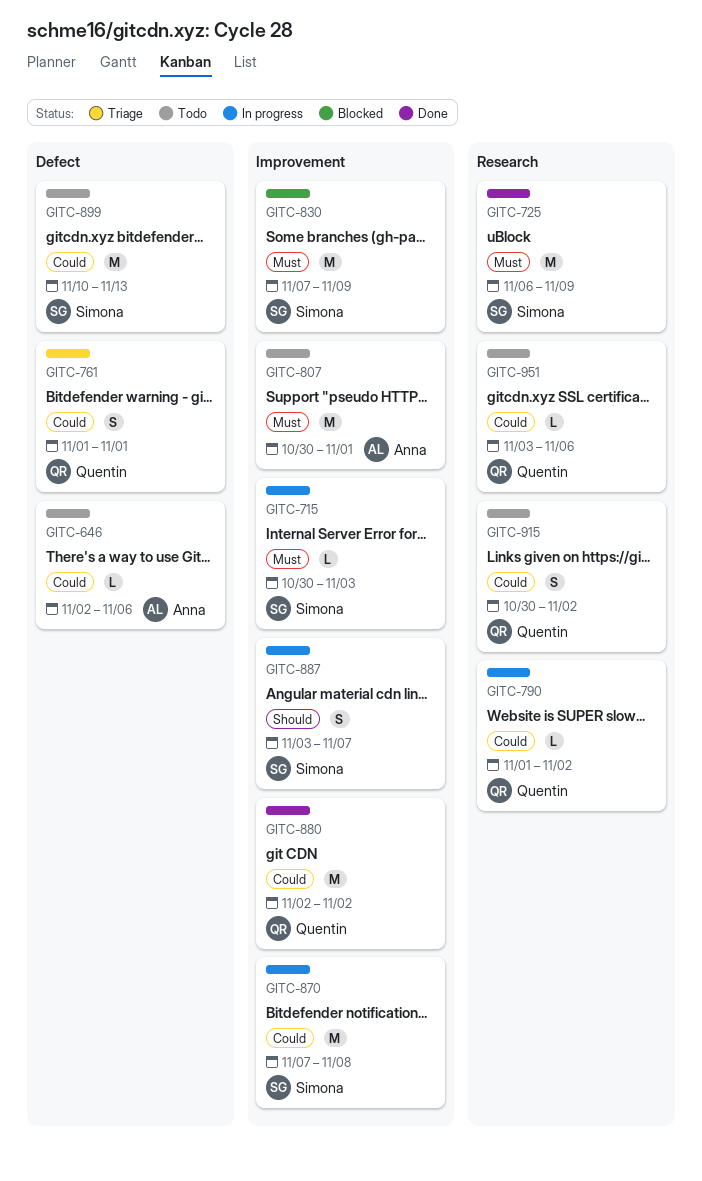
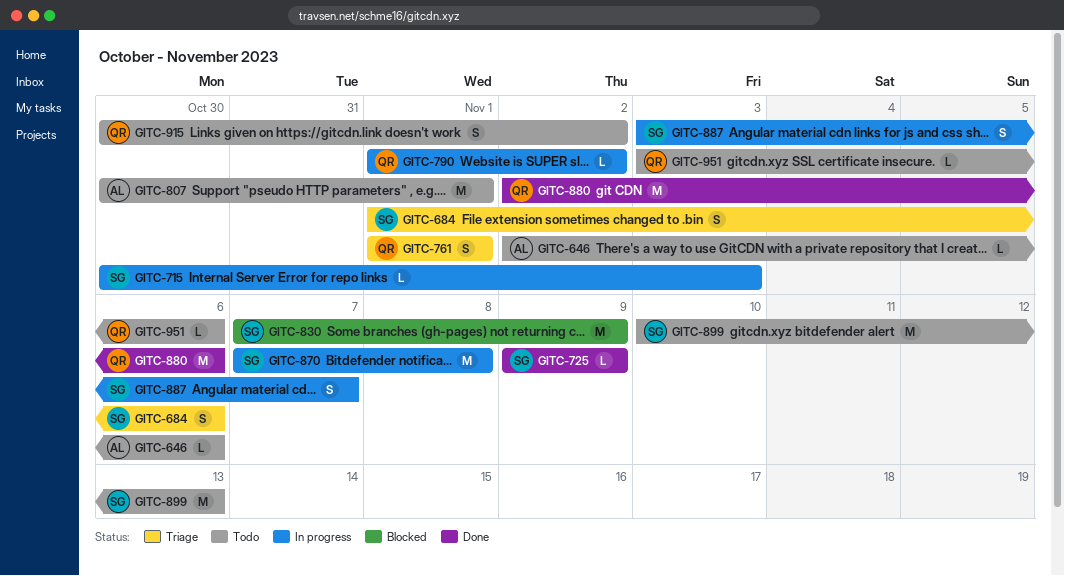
GITC-684: none -> present
GITC-725, estimate: M -> L
GITC-725, start: Nov 6 -> Nov 9
GITC-880, due: Nov 2 -> Nov 6

